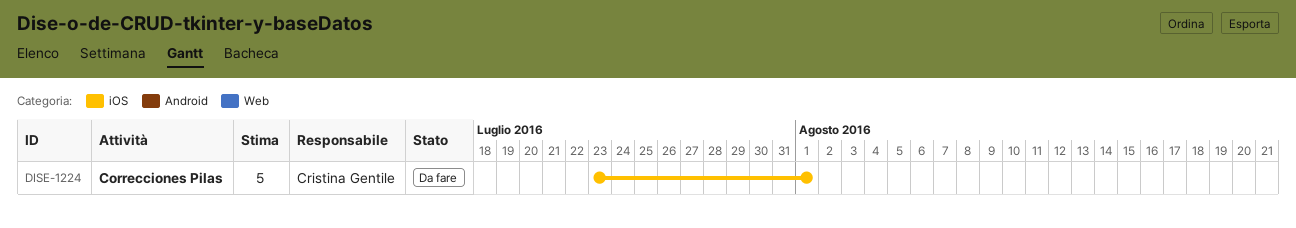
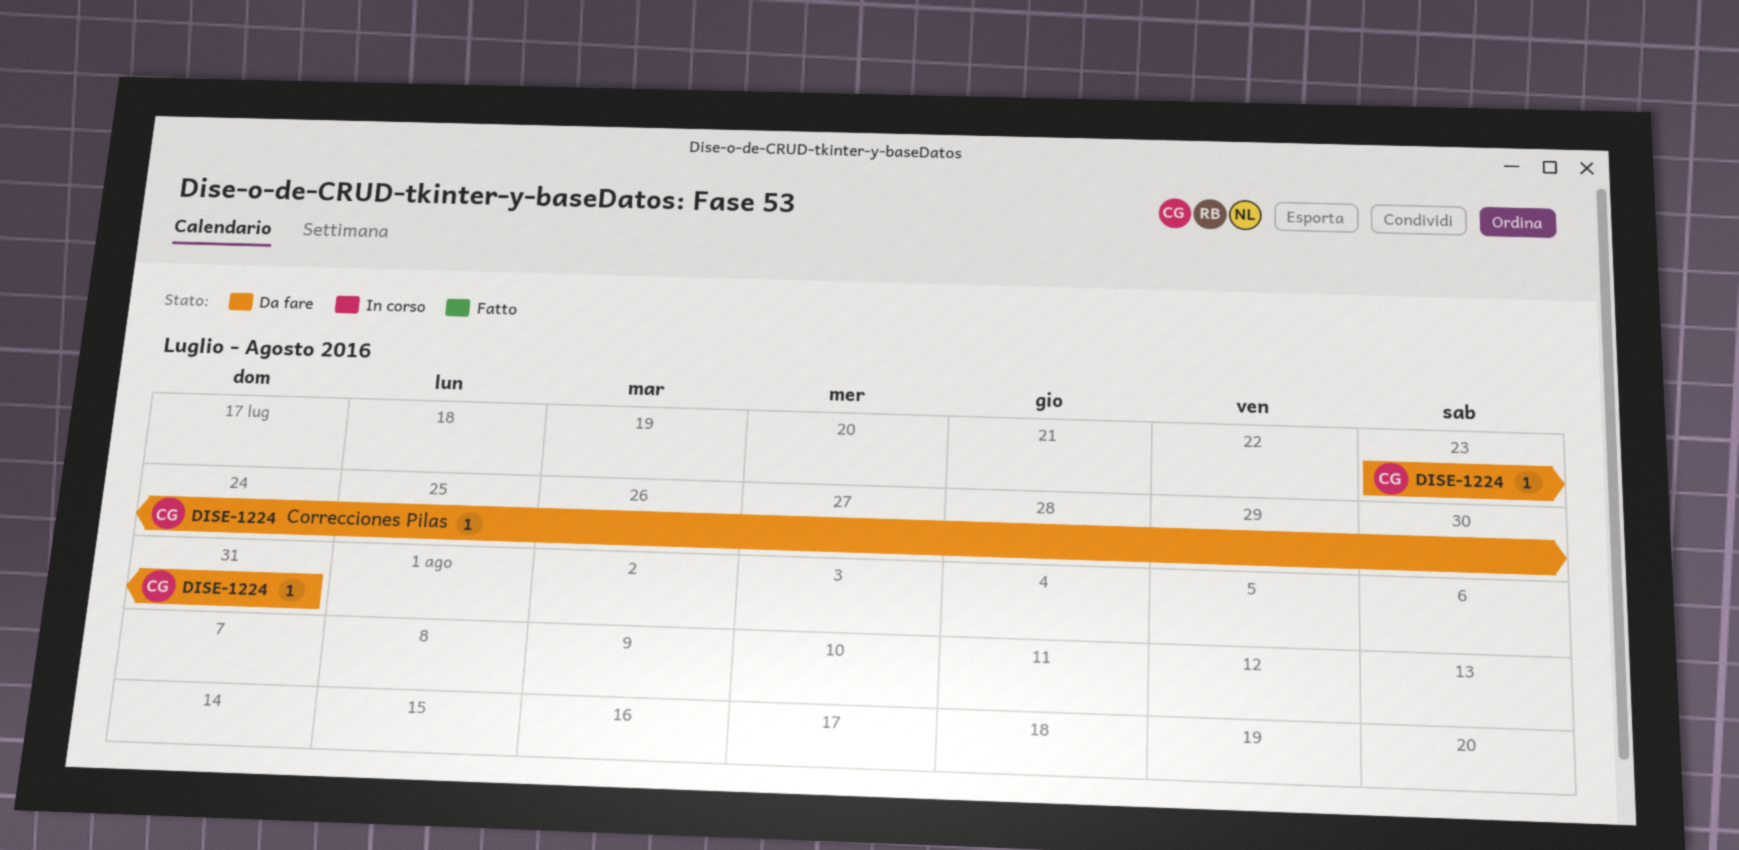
DISE-1224, estimate: 5 -> 1
DISE-1224, due: Aug 1 -> Jul 31

